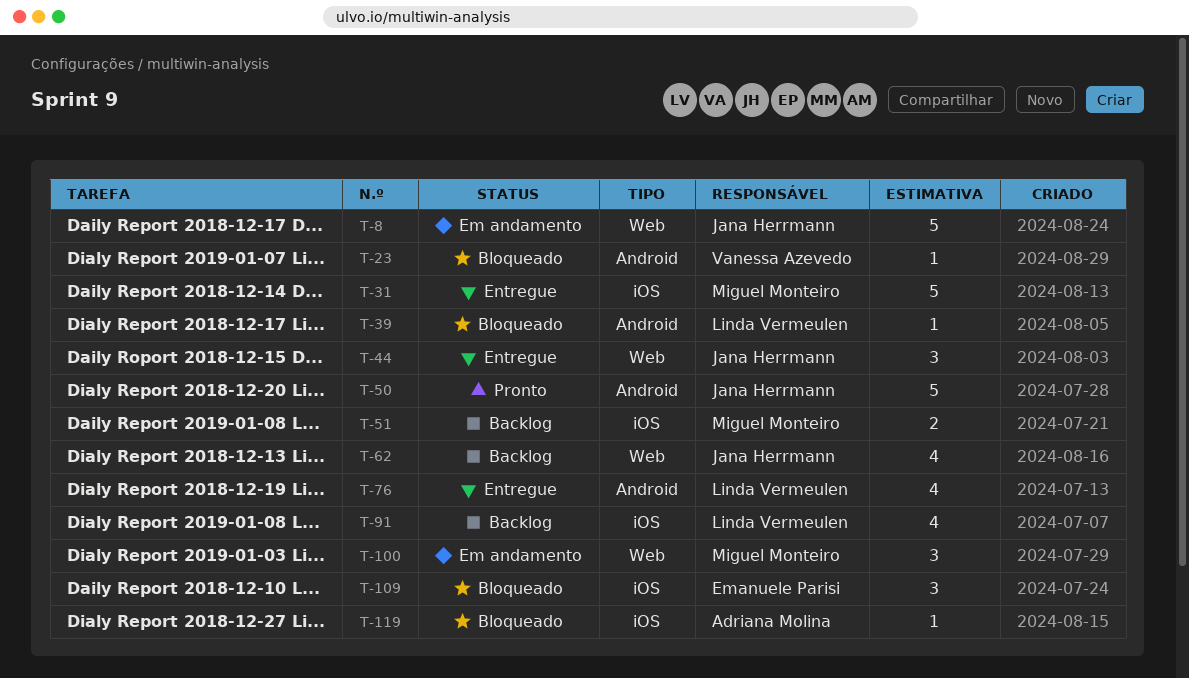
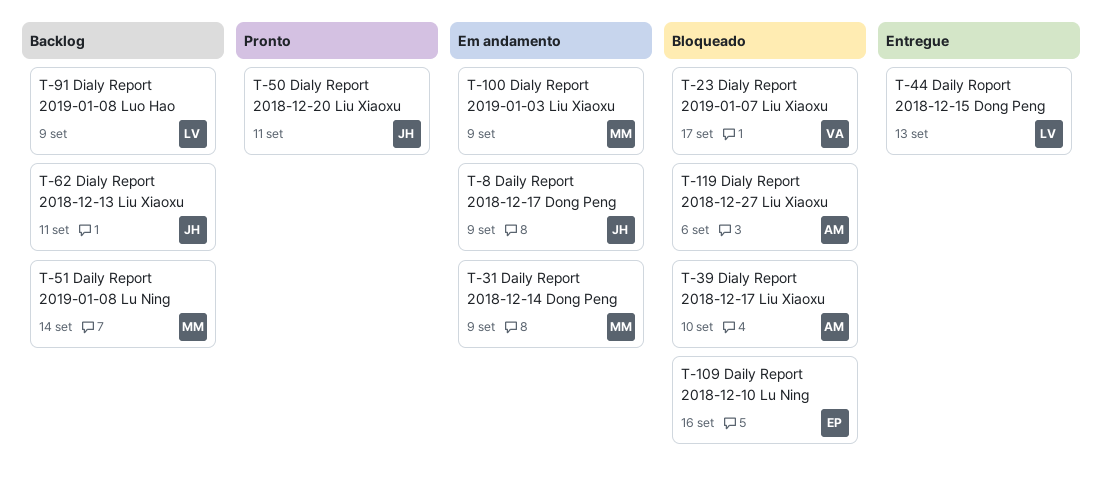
T-31, status: Entregue -> Em andamento
T-39, owner: Linda Vermeulen -> Adriana Molina
T-44, owner: Jana Herrmann -> Linda Vermeulen
T-76: present -> none

